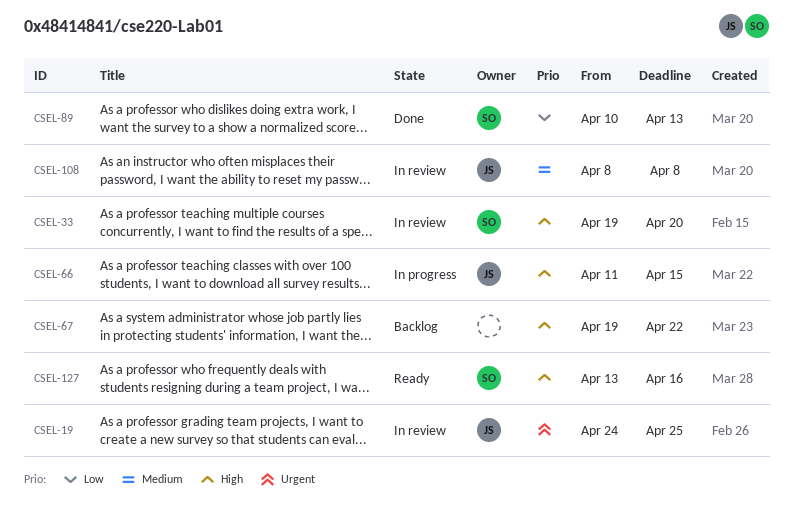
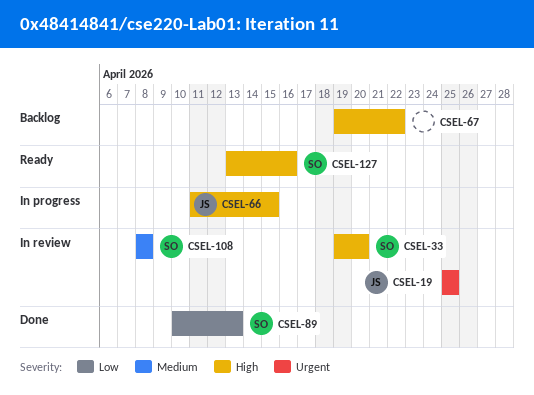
CSEL-19, start: Apr 24 -> Apr 25
CSEL-108, owner: JS -> SO

